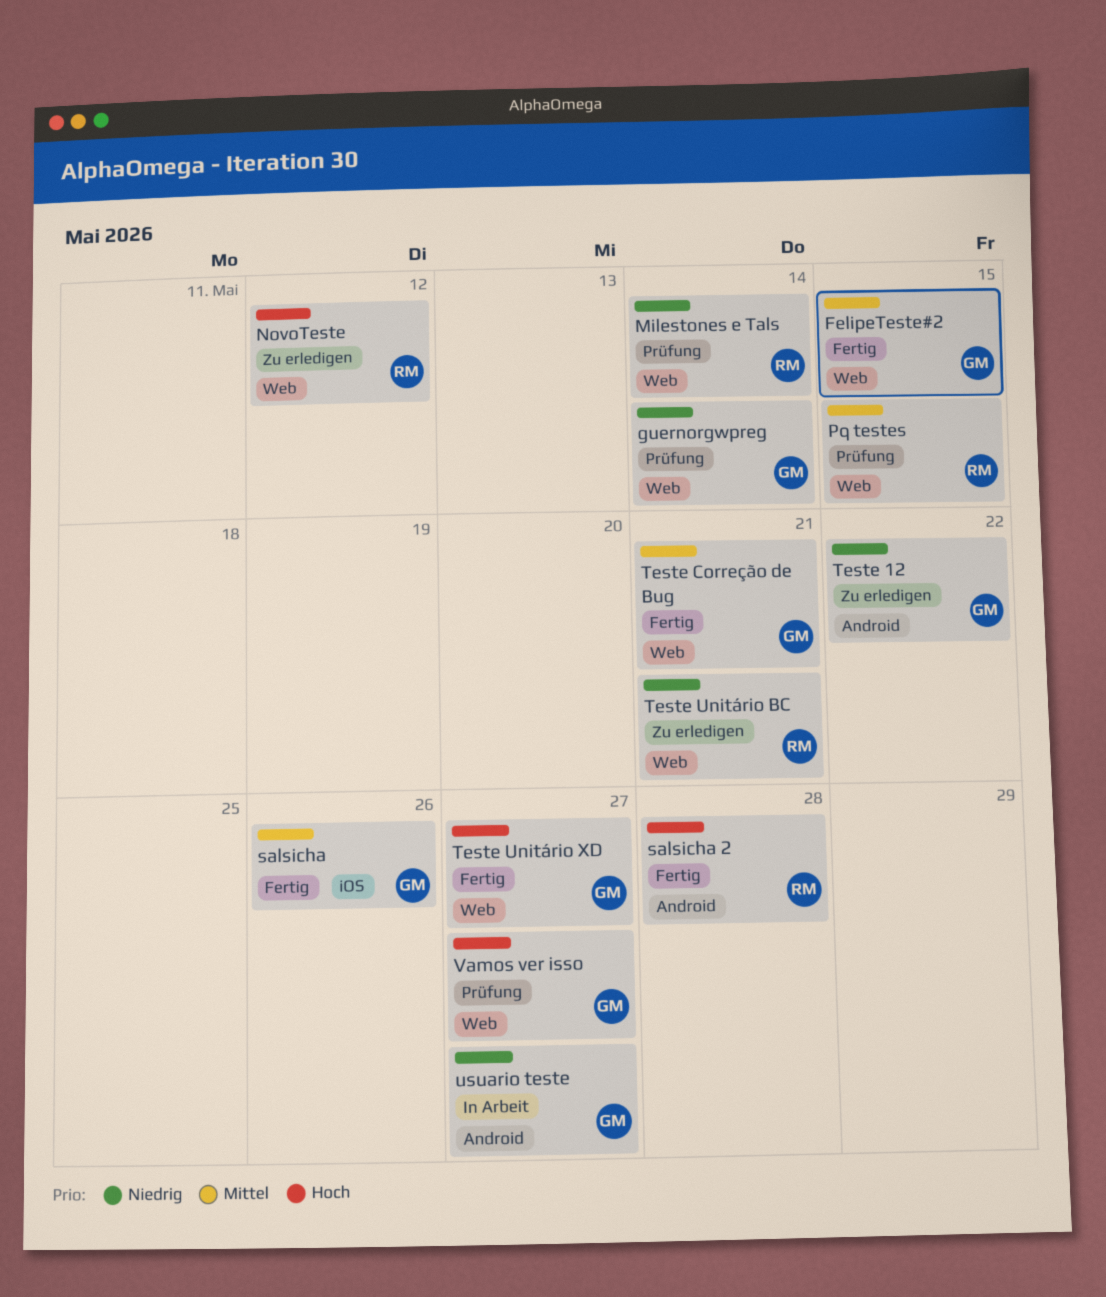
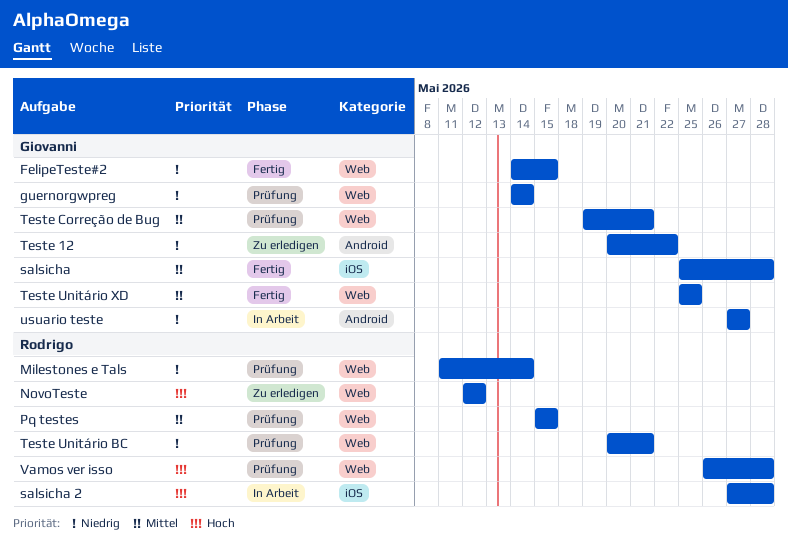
FelipeTeste#2, priority: Mittel -> Niedrig
salsicha, due: May 26 -> May 28
salsicha 2, status: Fertig -> In Arbeit
salsicha 2, label: Android -> iOS
Teste Correção de Bug, status: Fertig -> Prüfung
Teste Unitário BC, status: Zu erledigen -> Prüfung
Teste Unitário XD, priority: Hoch -> Mittel
Teste Unitário XD, due: May 27 -> May 25
Vamos ver isso, owner: Giovanni -> Rodrigo
Vamos ver isso, due: May 27 -> May 28

